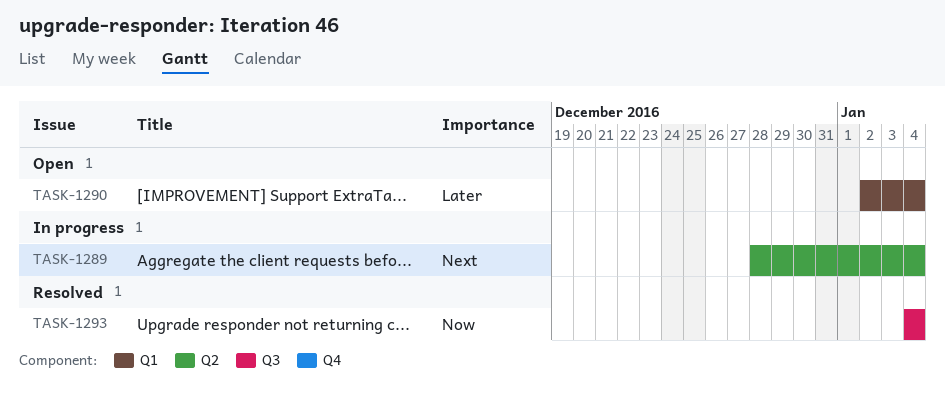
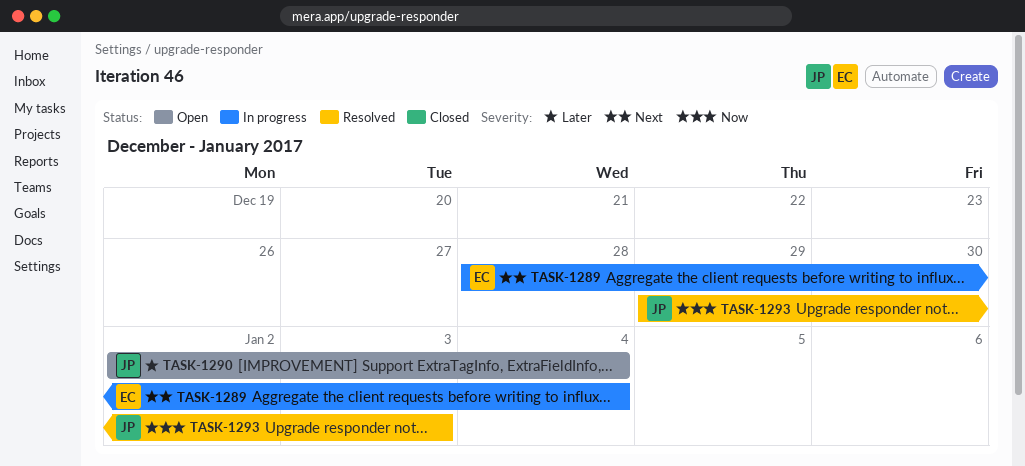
TASK-1293, start: Jan 4 -> Dec 29
TASK-1293, due: Jan 4 -> Jan 3

